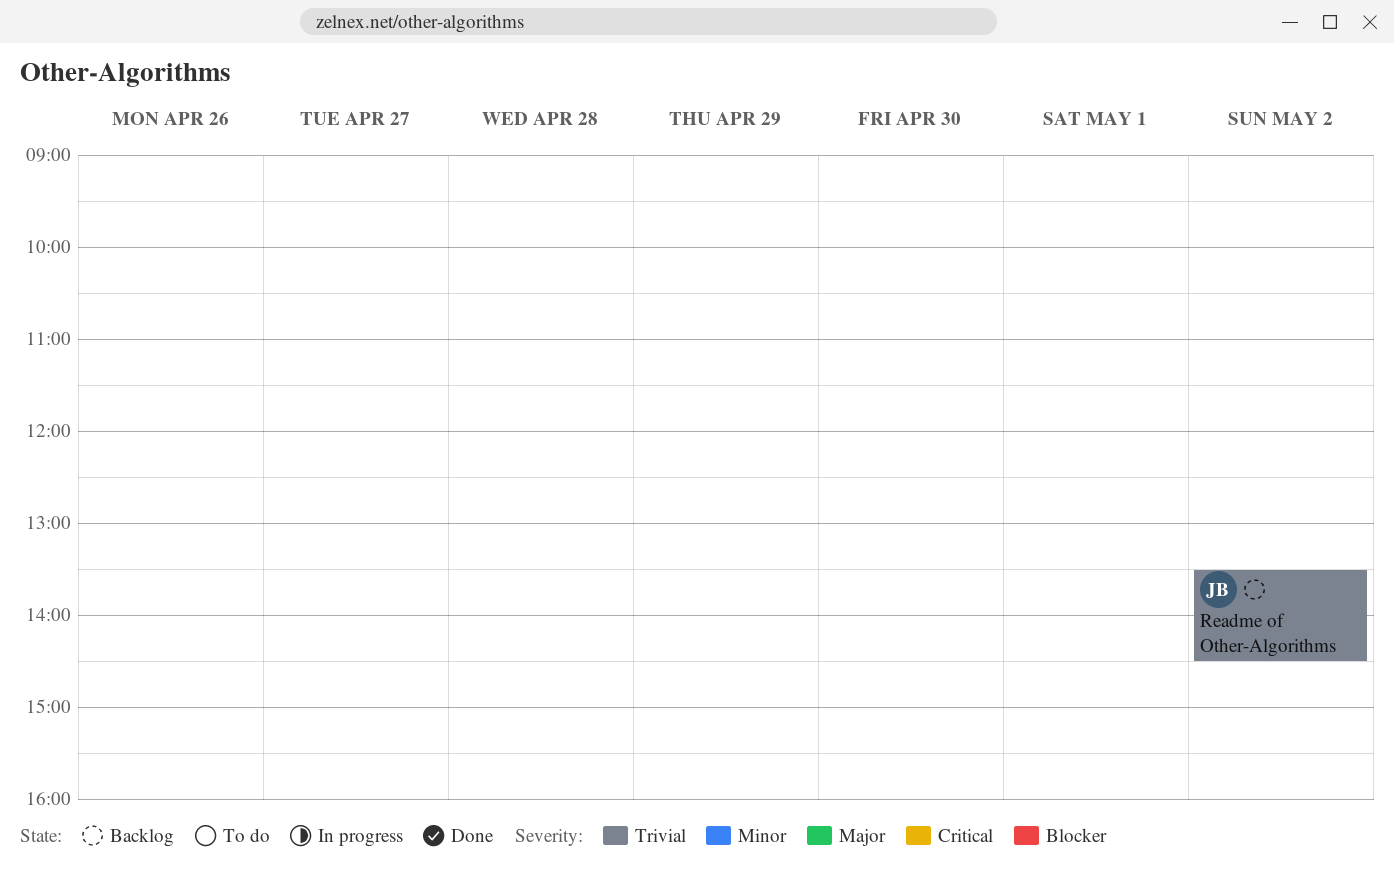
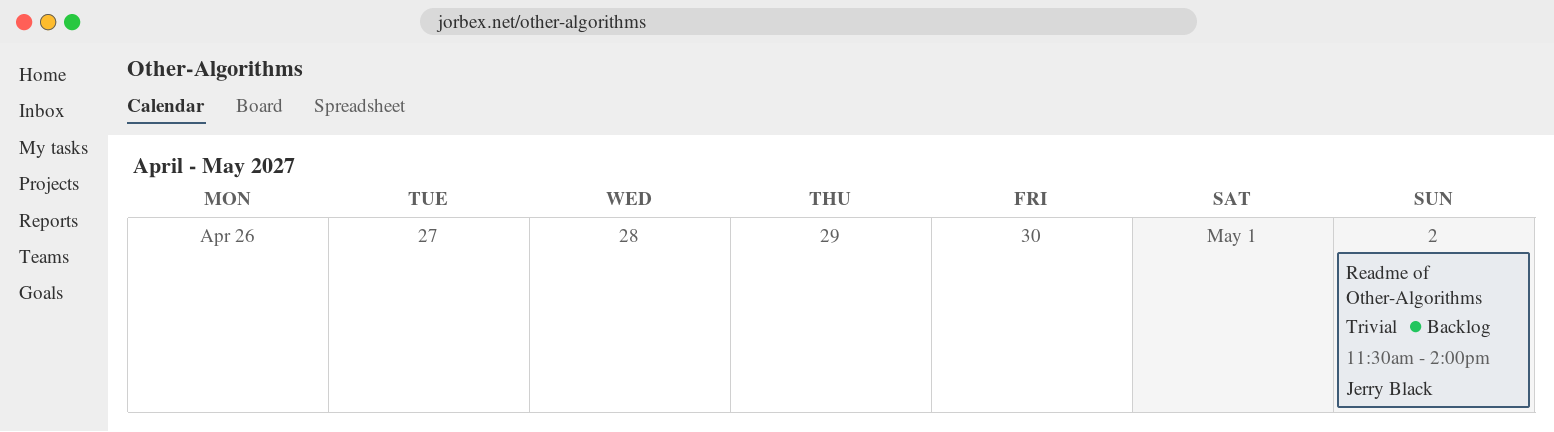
Readme of Other-Algorithms, begins: 13:30 -> 11:30
Readme of Other-Algorithms, ends: 14:30 -> 14:00

